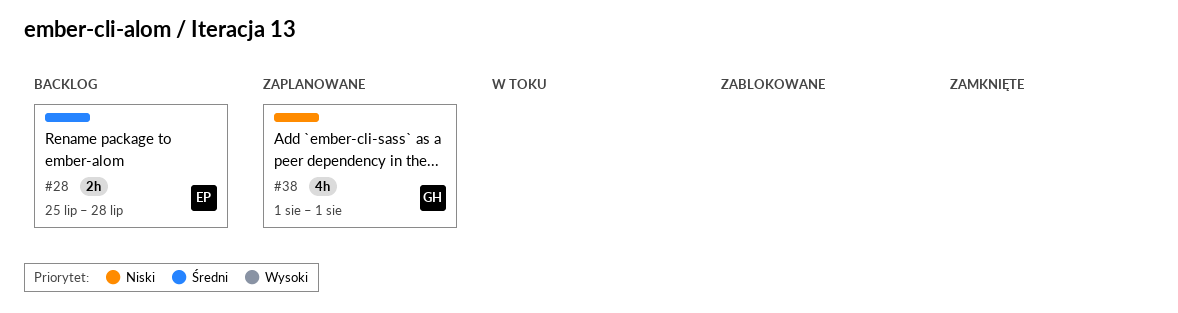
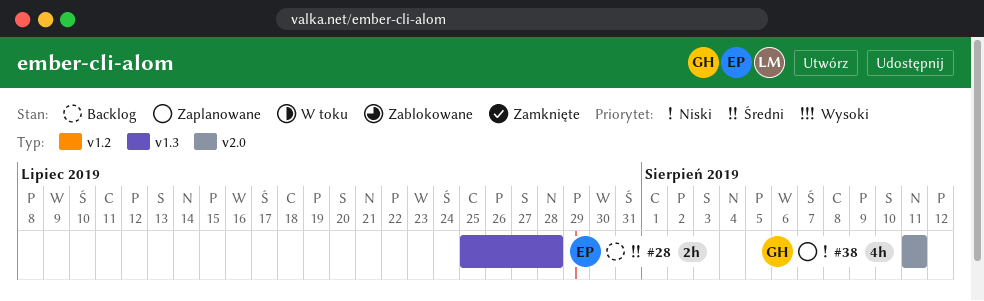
#38, start: Aug 1 -> Aug 11
#38, due: Aug 1 -> Aug 11

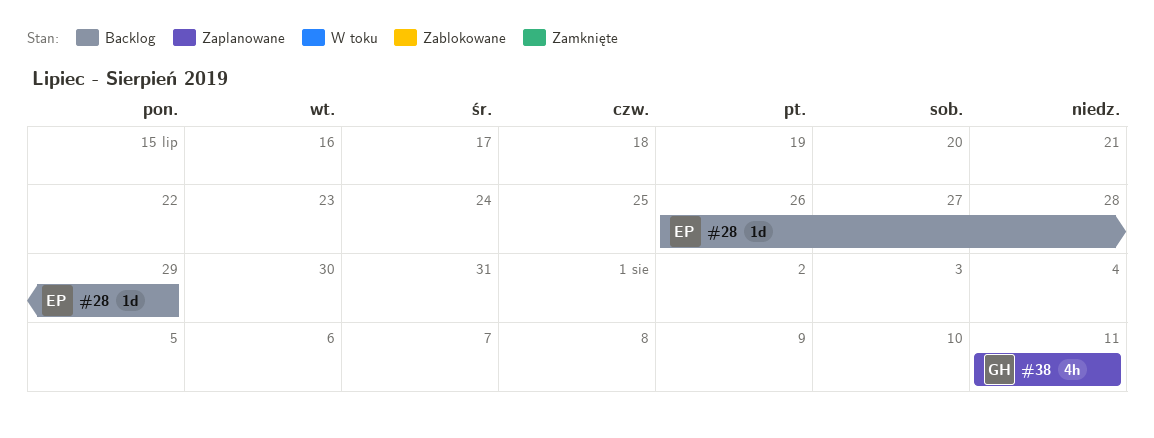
#28, estimate: 2h -> 1d
#28, start: Jul 25 -> Jul 26
#28, due: Jul 28 -> Jul 29

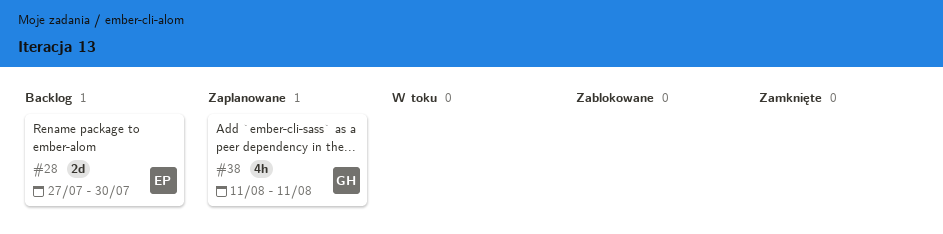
#28, estimate: 1d -> 2d
#28, start: Jul 26 -> Jul 27
#28, due: Jul 29 -> Jul 30

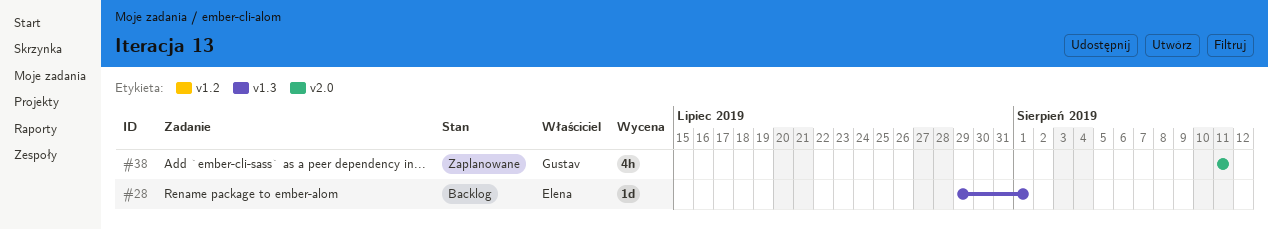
#28, estimate: 2d -> 1d
#28, start: Jul 27 -> Jul 29
#28, due: Jul 30 -> Aug 1

